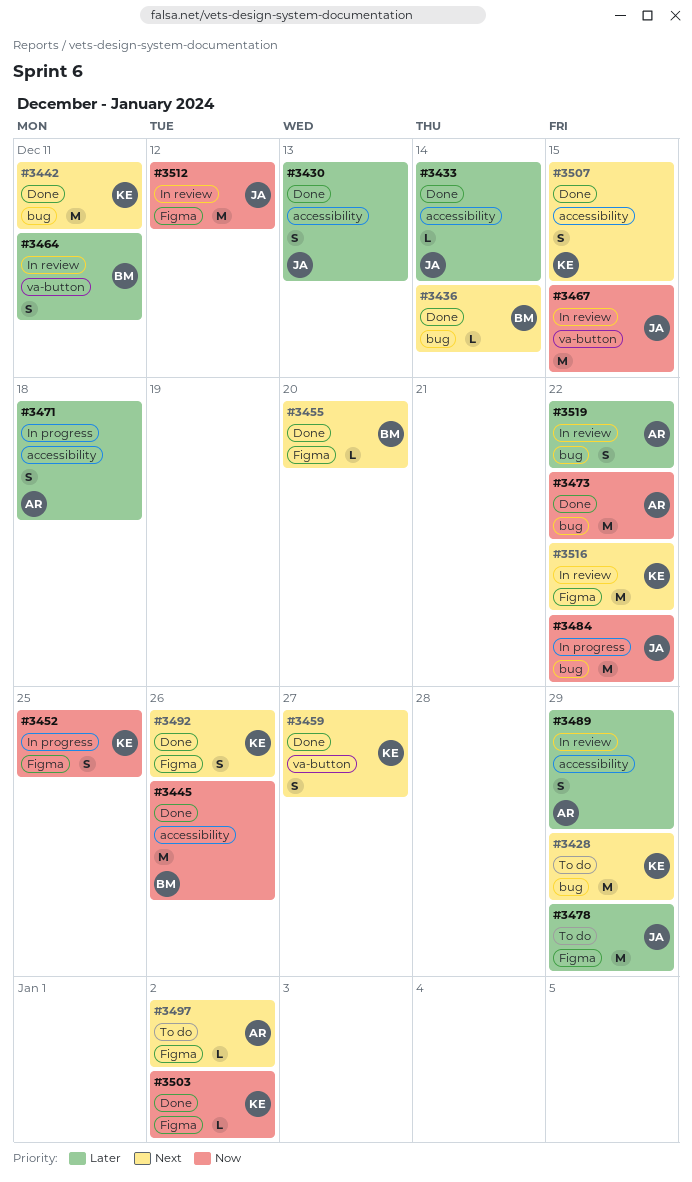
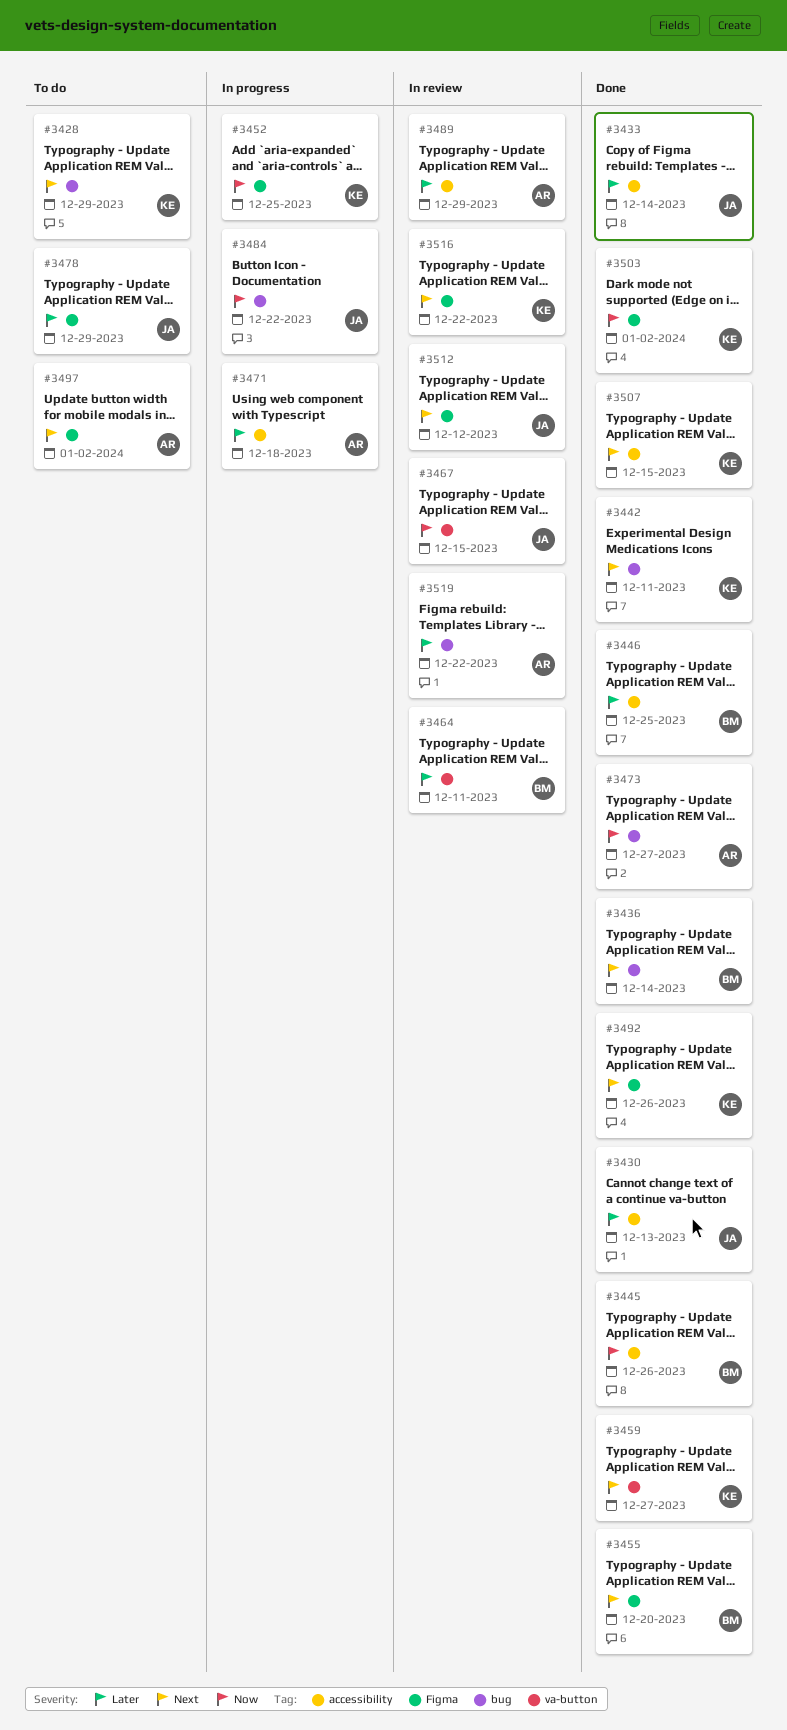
#3446: none -> present
#3473, due: Dec 22 -> Dec 27
#3512, priority: Now -> Next

